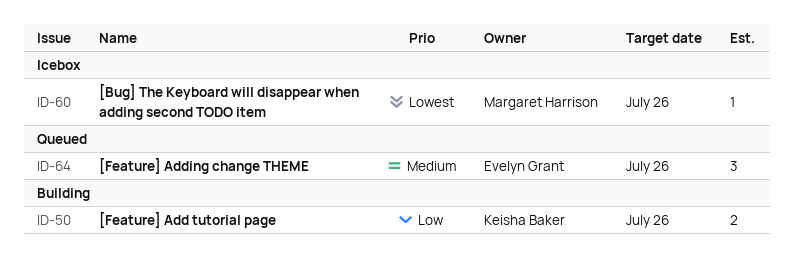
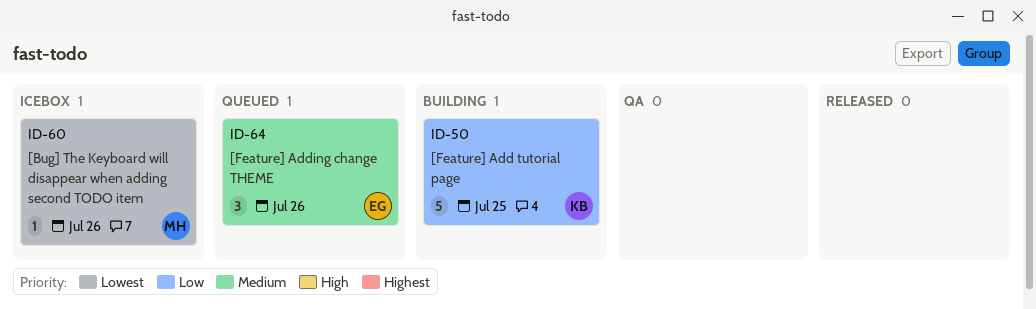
ID-50, estimate: 2 -> 5
ID-50, due: Jul 26 -> Jul 25

